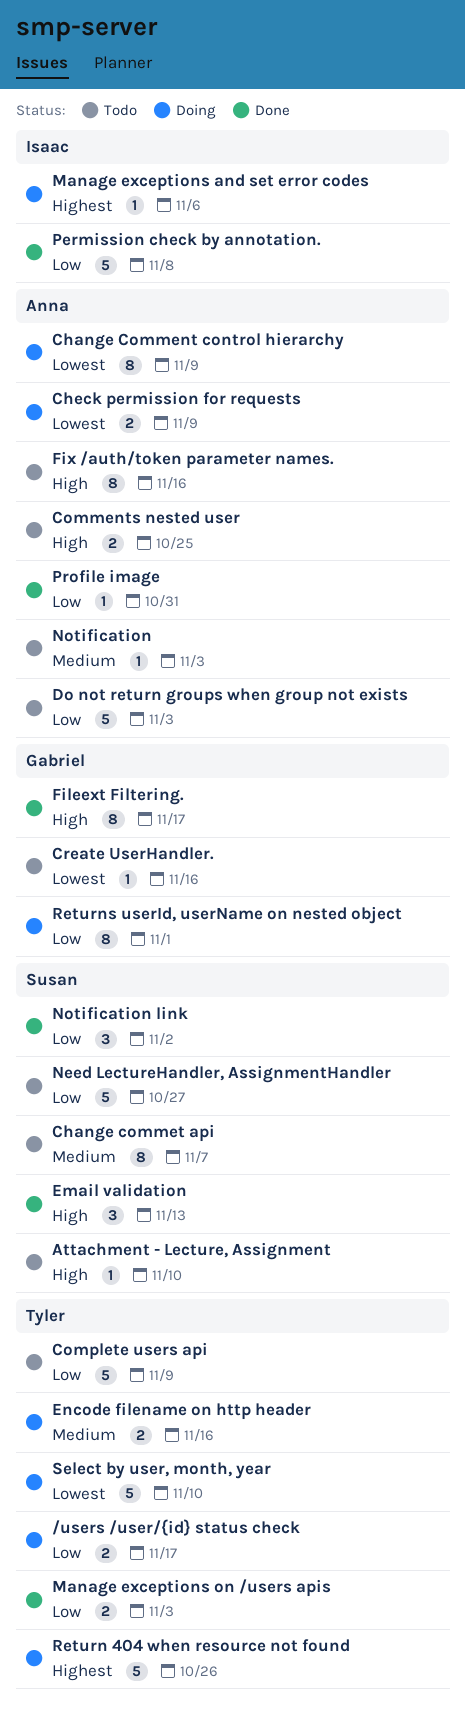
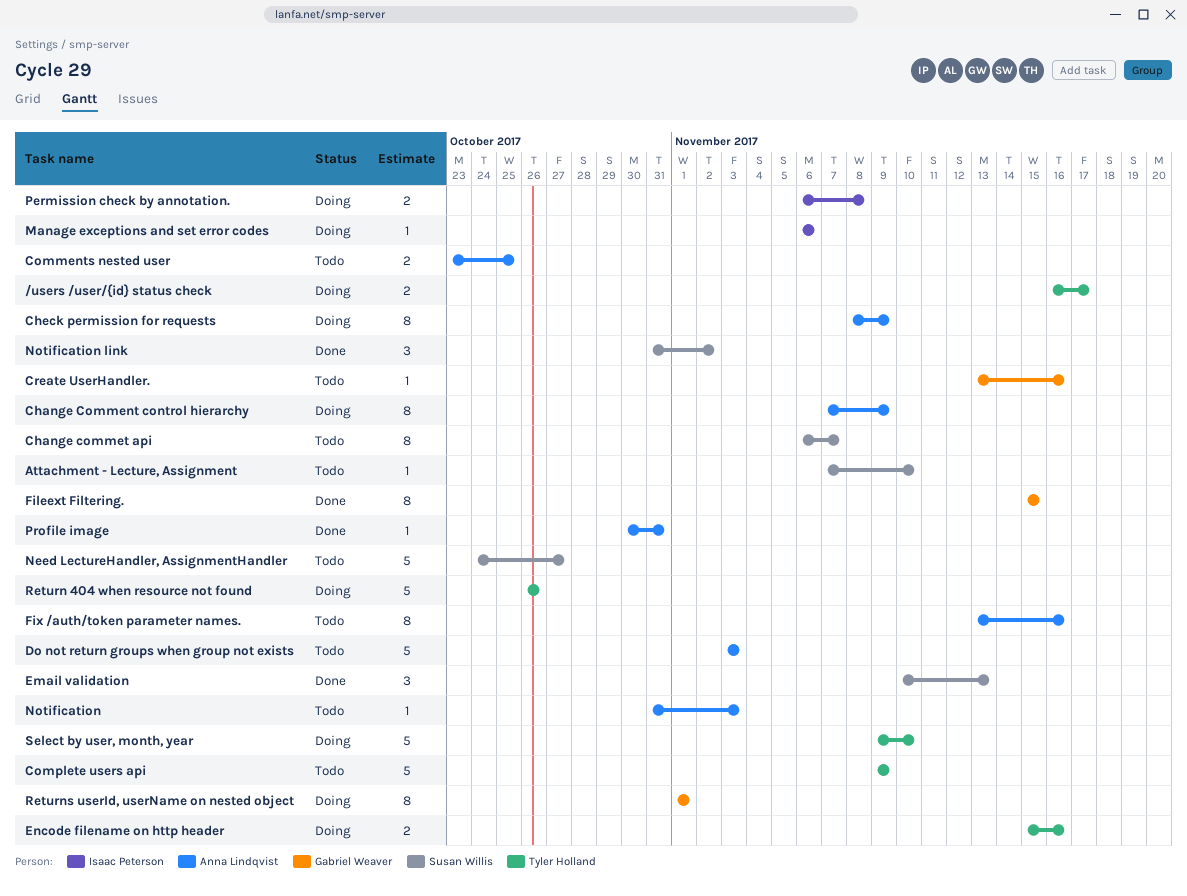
Check permission for requests, estimate: 2 -> 8
Fileext Filtering., due: Nov 17 -> Nov 15
Manage exceptions on /users apis: present -> none
Permission check by annotation., status: Done -> Doing
Permission check by annotation., estimate: 5 -> 2

